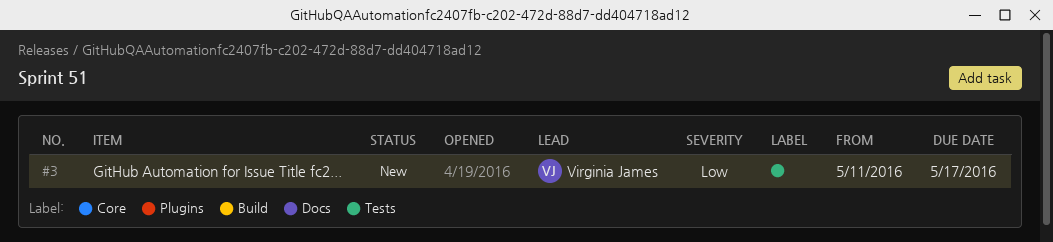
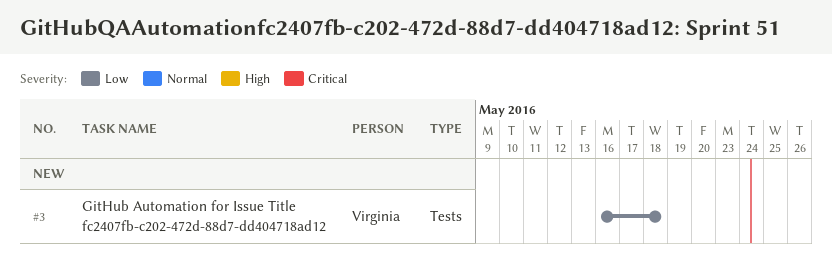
#3, start: May 11 -> May 16
#3, due: May 17 -> May 18

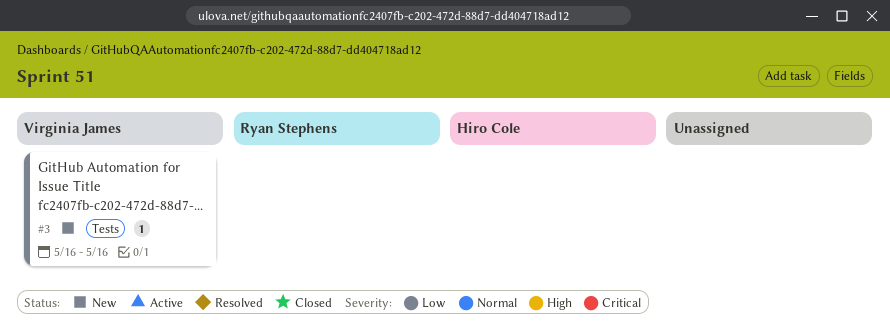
#3, due: May 18 -> May 16

